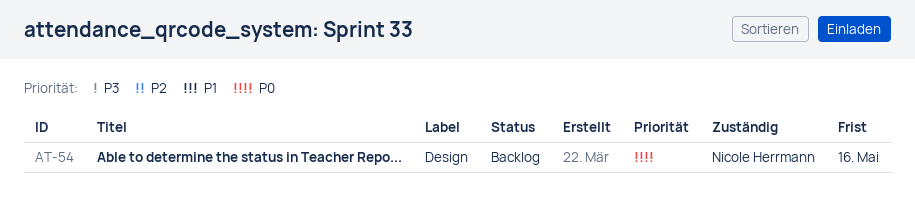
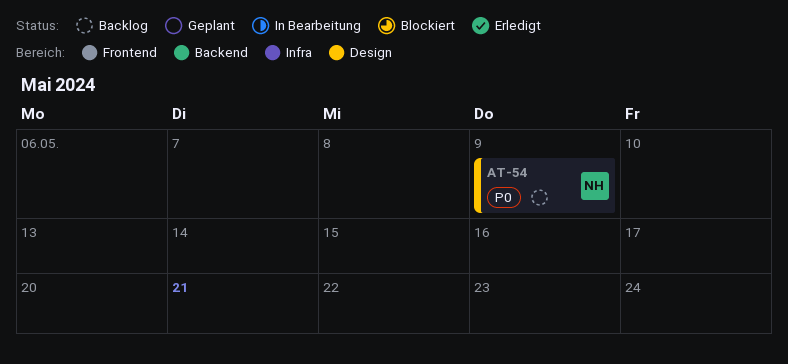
AT-54, due: May 16 -> May 9

